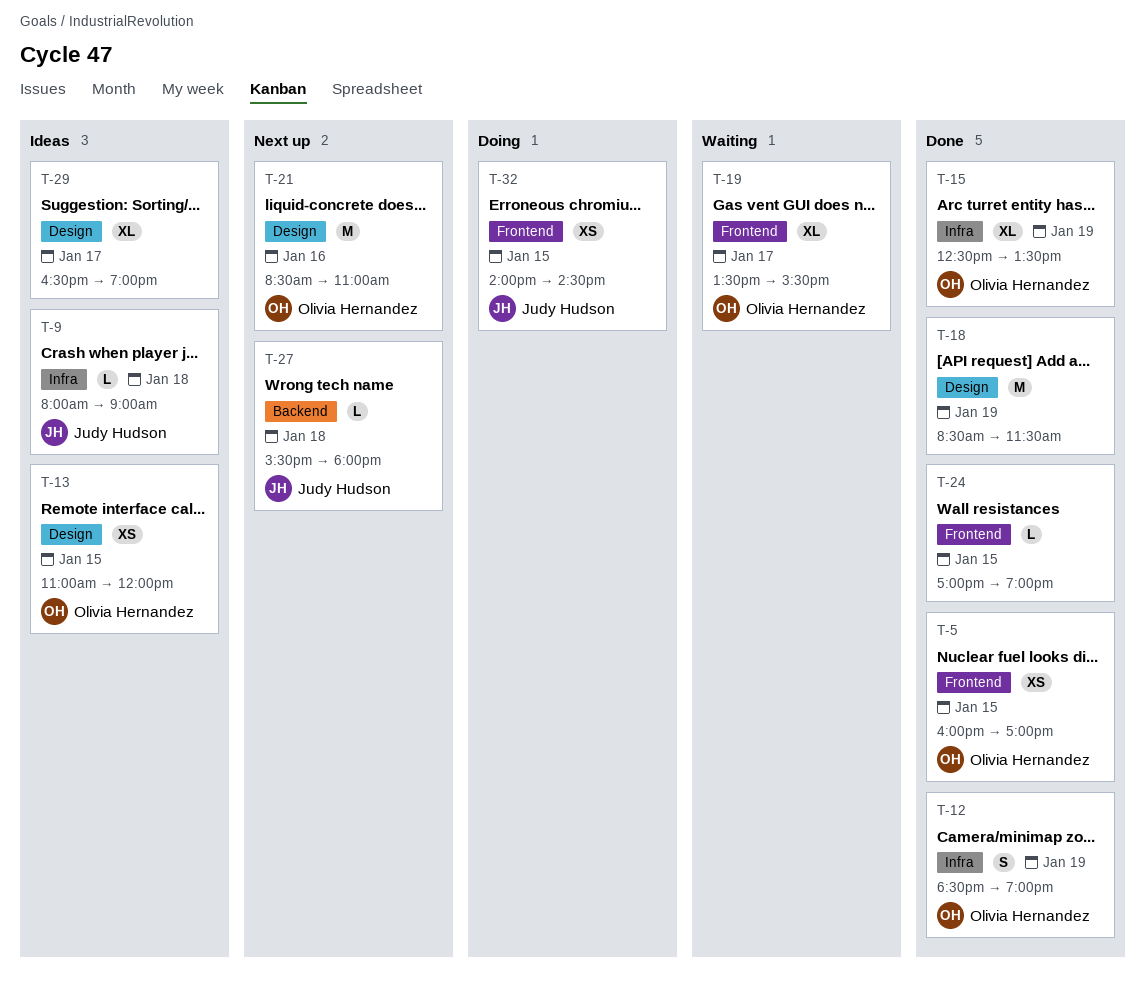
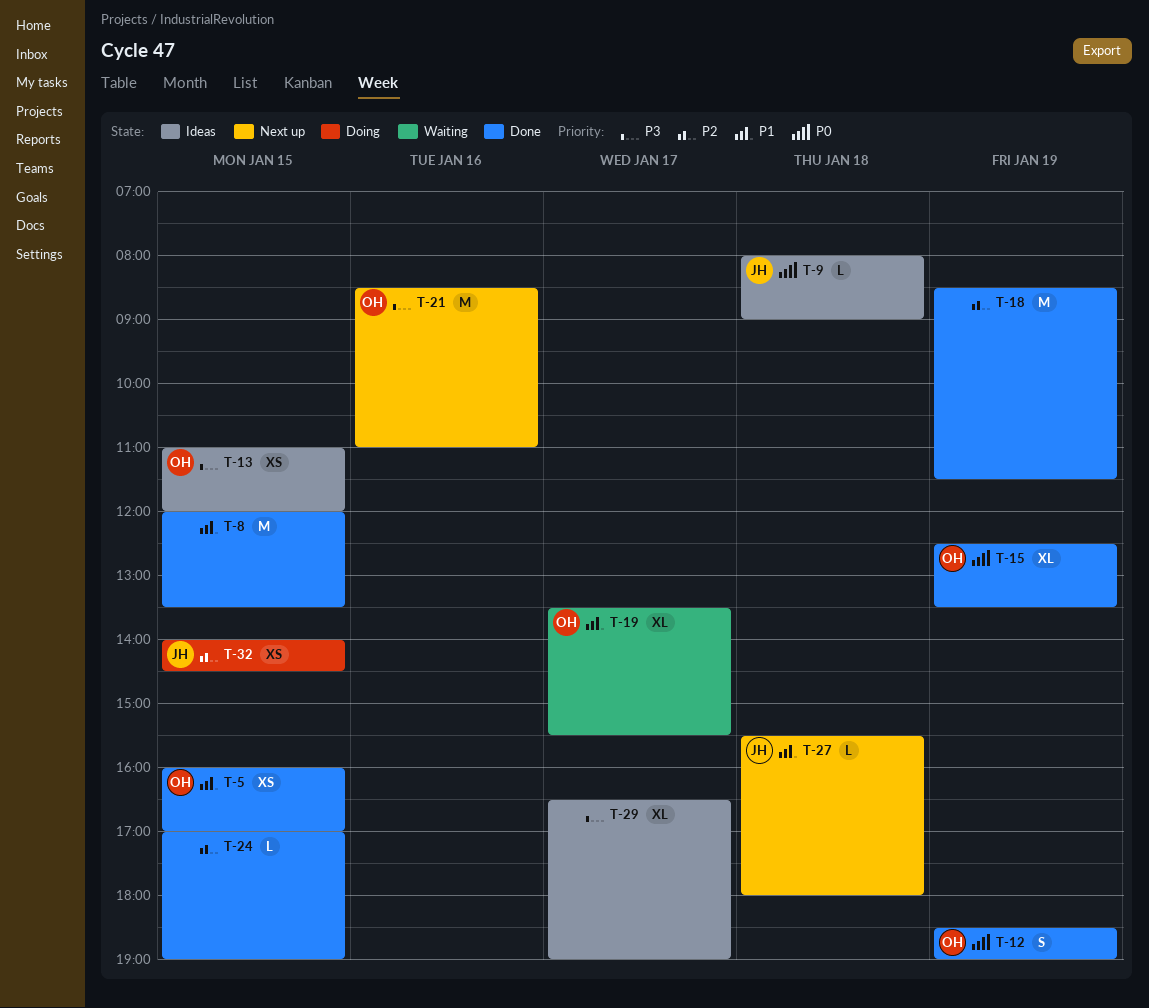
T-8: none -> present

